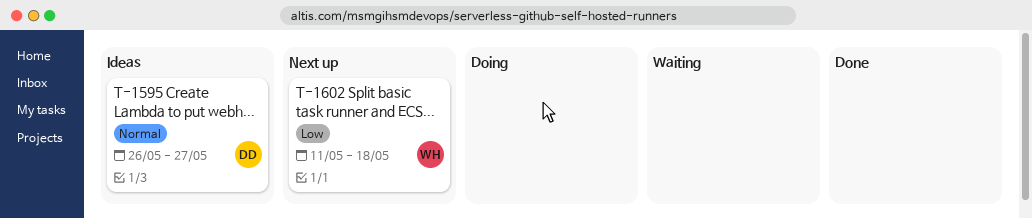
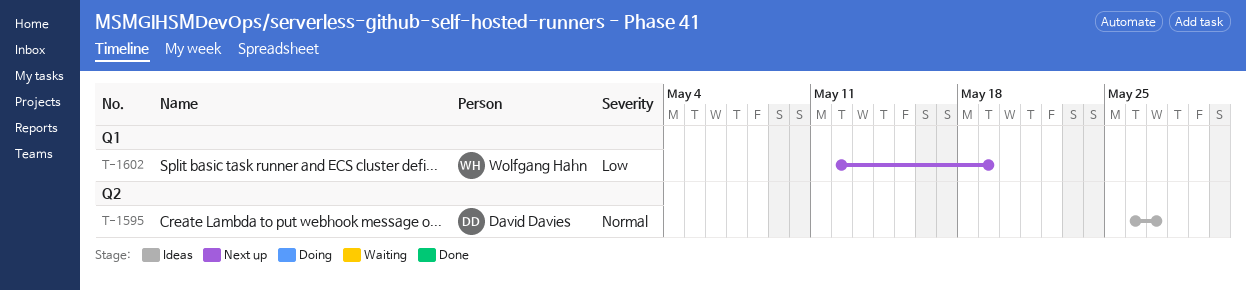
T-1602, start: May 11 -> May 12
T-1602, due: May 18 -> May 19

